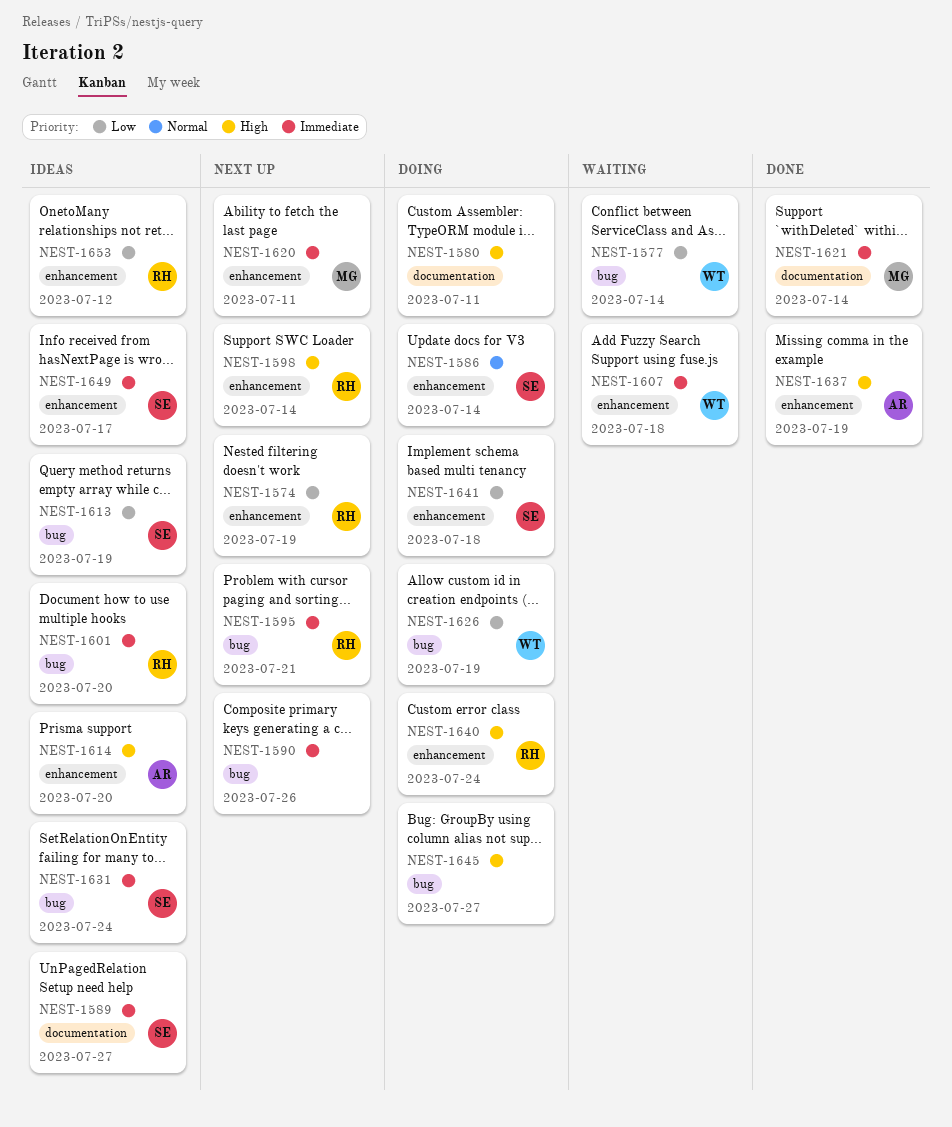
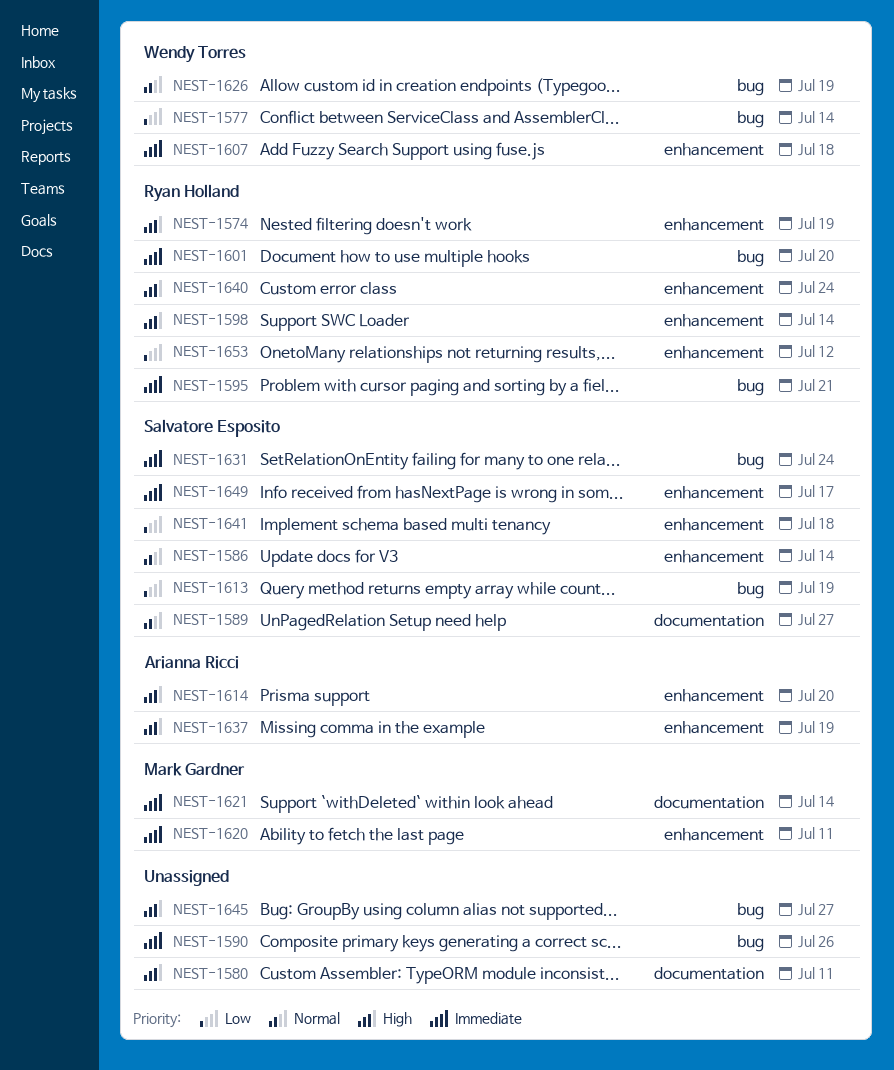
NEST-1574, priority: Low -> High
NEST-1589, priority: Immediate -> Normal
NEST-1626, priority: Low -> Normal

